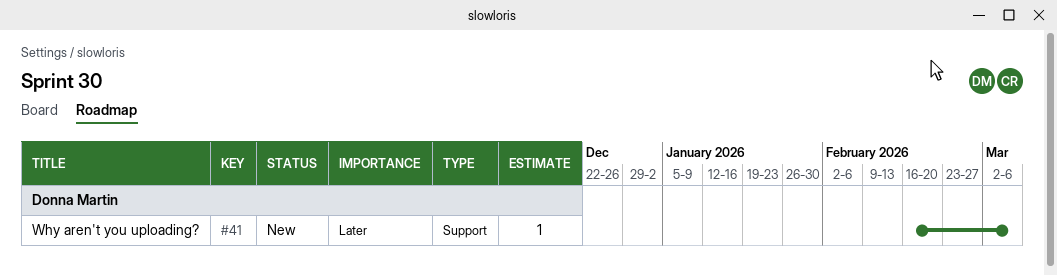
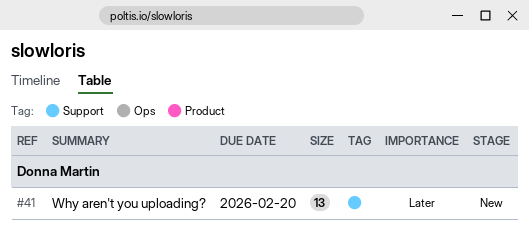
#41, estimate: 1 -> 13
#41, due: Mar 6 -> Feb 20

